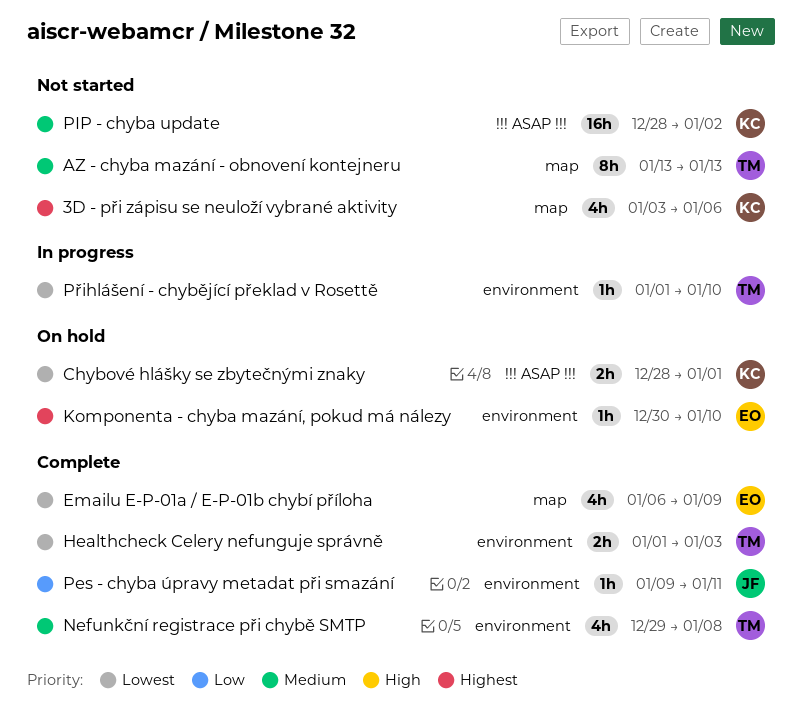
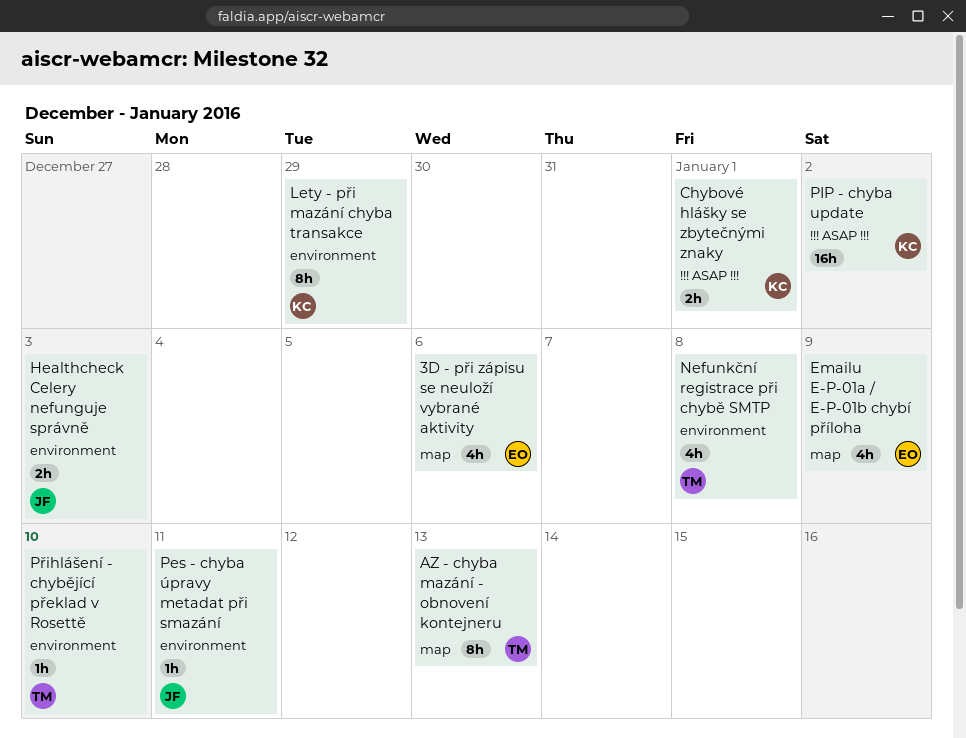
3D - při zápisu se neuloží vybrané aktivity, owner: KC -> EO
Healthcheck Celery nefunguje správně, owner: TM -> JF
Komponenta - chyba mazání, pokud má nálezy: present -> none
Lety - při mazání chyba transakce: none -> present

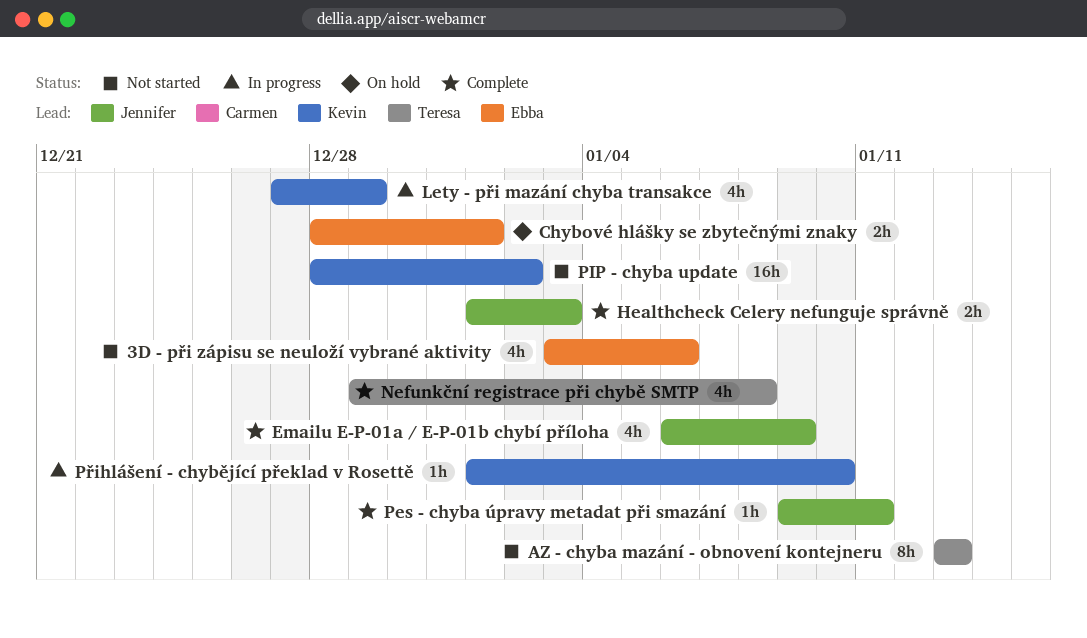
Chybové hlášky se zbytečnými znaky, owner: Kevin -> Ebba
Emailu E-P-01a / E-P-01b chybí příloha, owner: Ebba -> Jennifer
Lety - při mazání chyba transakce, estimate: 8h -> 4h
Přihlášení - chybějící překlad v Rosettě, owner: Teresa -> Kevin

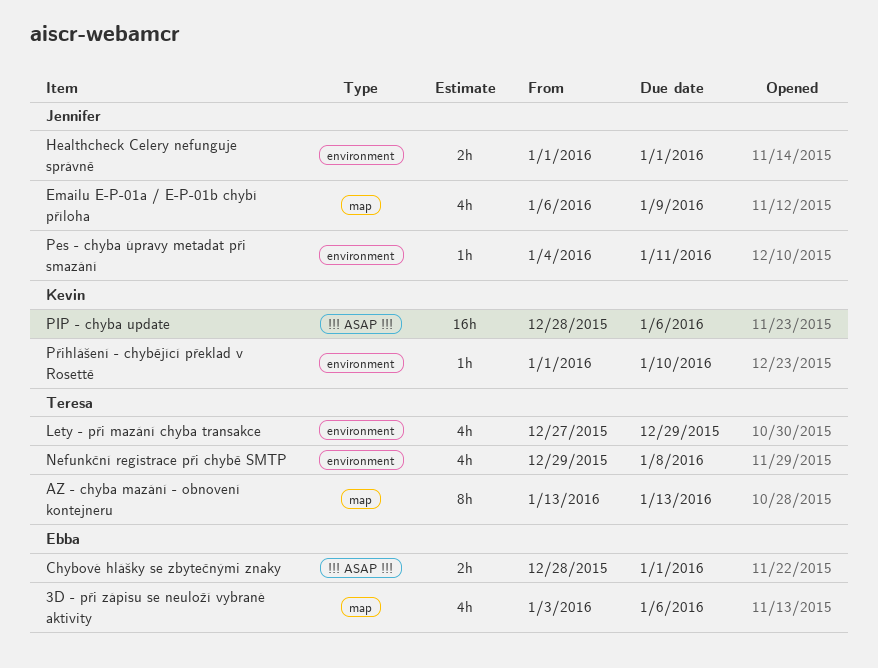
Healthcheck Celery nefunguje správně, due: Jan 3 -> Jan 1
Lety - při mazání chyba transakce, owner: Kevin -> Teresa
Pes - chyba úpravy metadat při smazání, start: Jan 9 -> Jan 4
PIP - chyba update, due: Jan 2 -> Jan 6

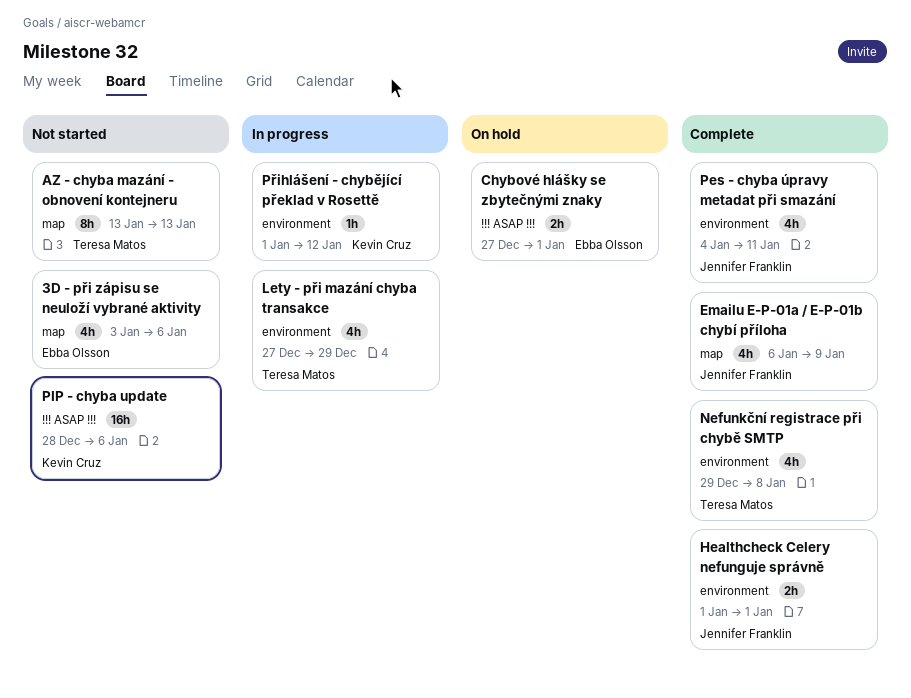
Chybové hlášky se zbytečnými znaky, start: Dec 28 -> Dec 27
Pes - chyba úpravy metadat při smazání, estimate: 1h -> 4h
Přihlášení - chybějící překlad v Rosettě, due: Jan 10 -> Jan 12

